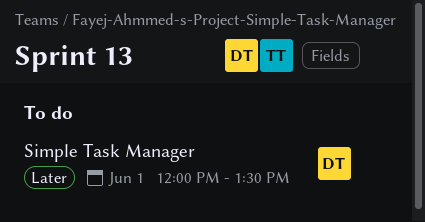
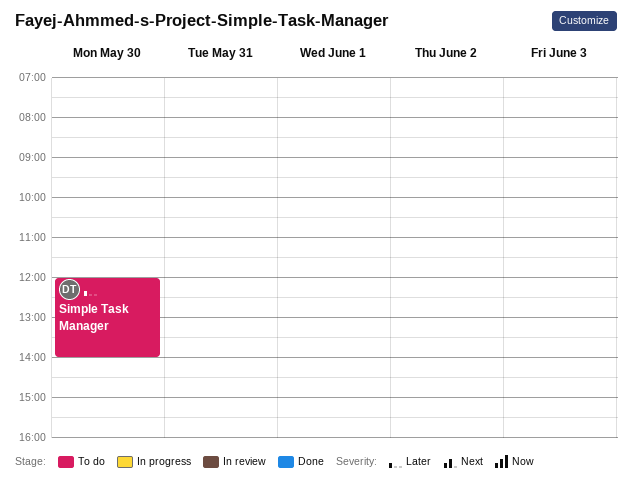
Simple Task Manager, day: Jun 1 -> May 30
Simple Task Manager, ends: 13:30 -> 14:00

